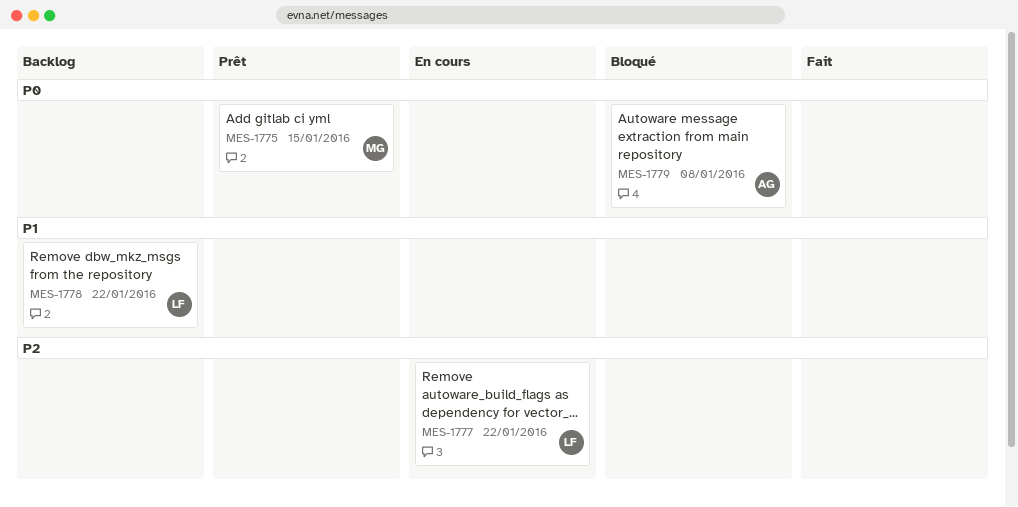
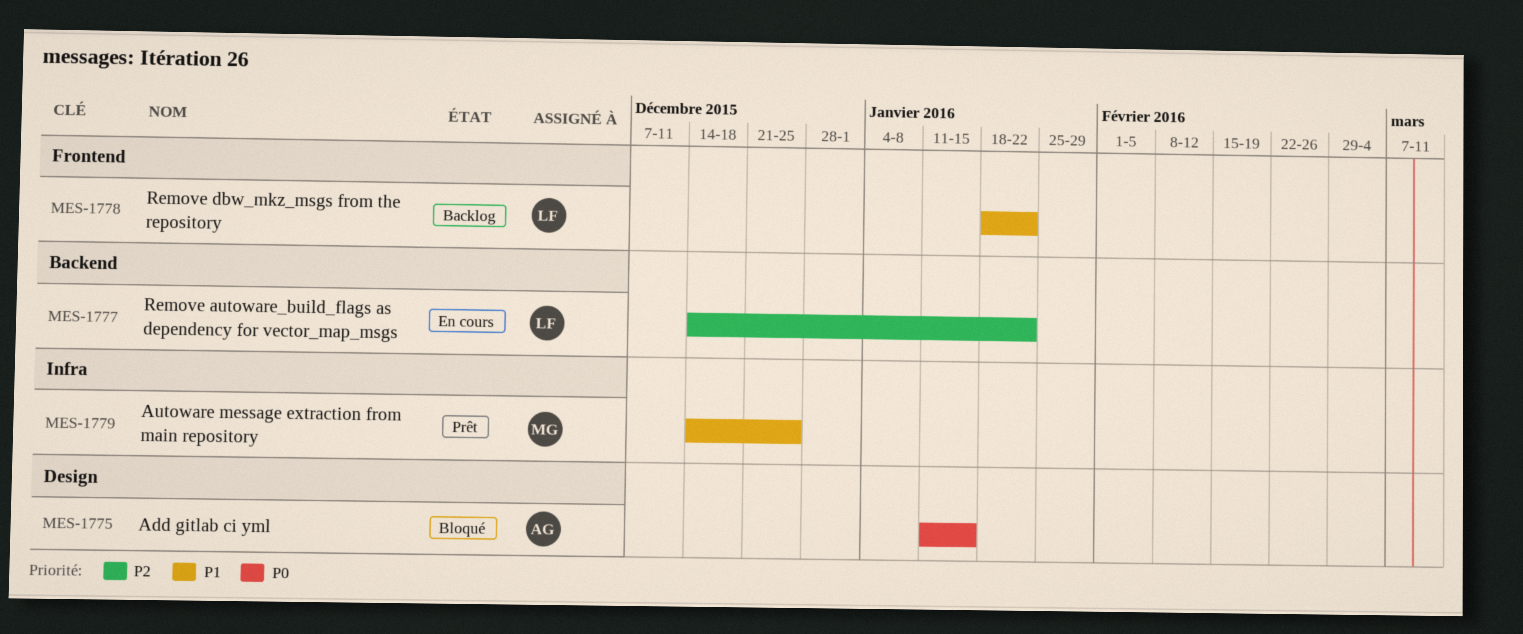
MES-1775, status: Prêt -> Bloqué
MES-1775, owner: MG -> AG
MES-1779, status: Bloqué -> Prêt
MES-1779, owner: AG -> MG
MES-1779, priority: P0 -> P1
MES-1779, due: Jan 8 -> Dec 25

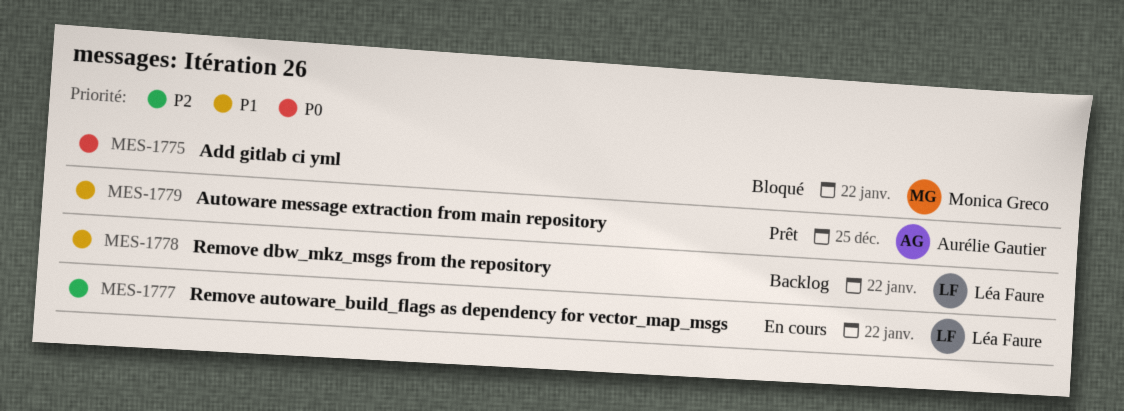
MES-1775, owner: Aurélie Gautier -> Monica Greco
MES-1775, due: Jan 15 -> Jan 22
MES-1779, owner: Monica Greco -> Aurélie Gautier

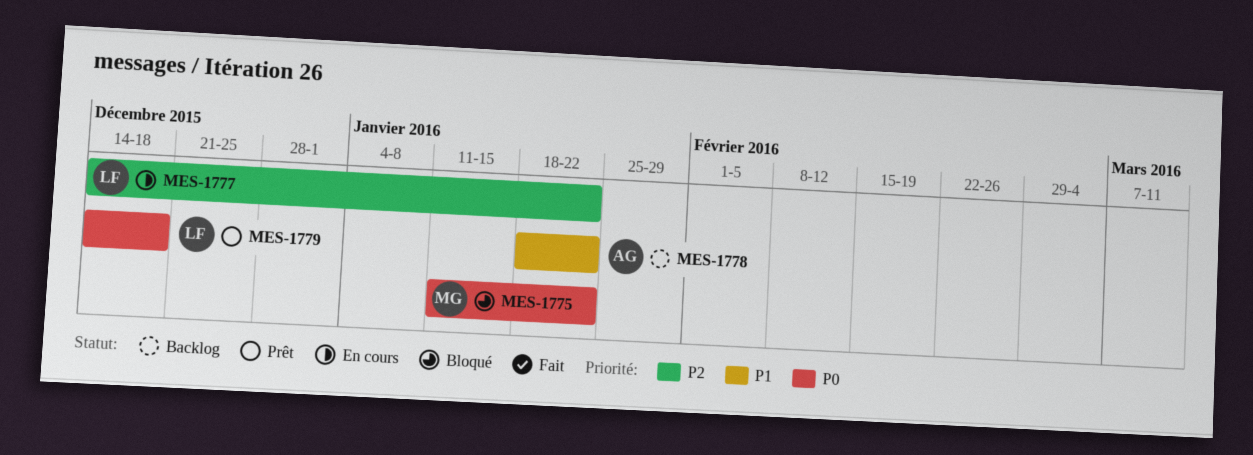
MES-1778, owner: Léa Faure -> Aurélie Gautier
MES-1779, owner: Aurélie Gautier -> Léa Faure
MES-1779, priority: P1 -> P0
MES-1779, due: Dec 25 -> Dec 18

